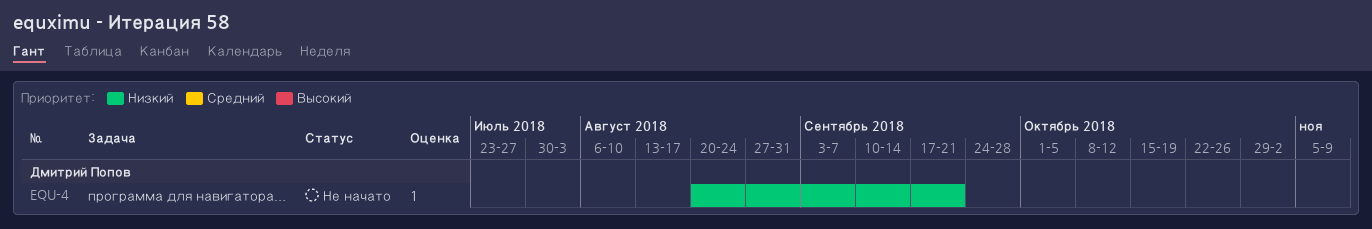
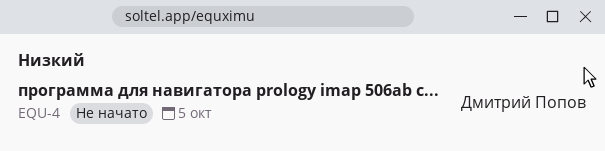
EQU-4, due: Sep 21 -> Oct 5

